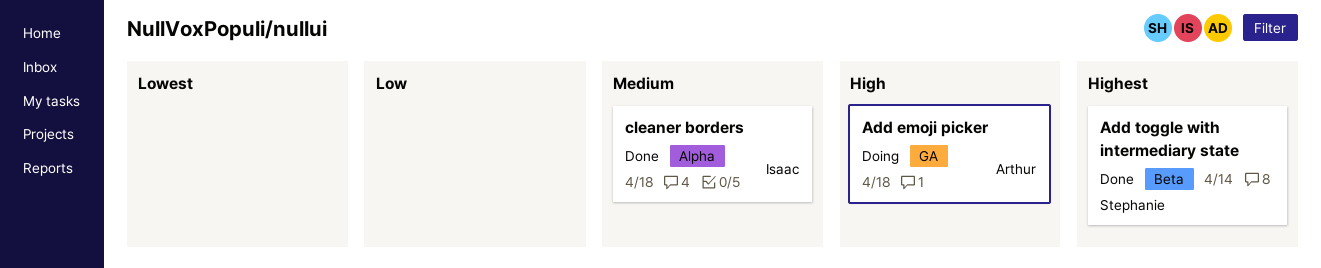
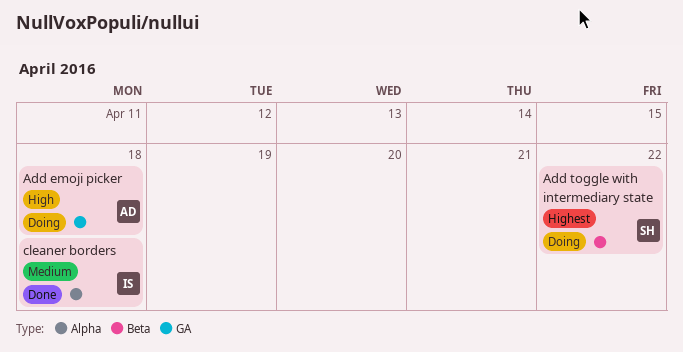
Add toggle with intermediary state, status: Done -> Doing
Add toggle with intermediary state, due: Apr 14 -> Apr 22

